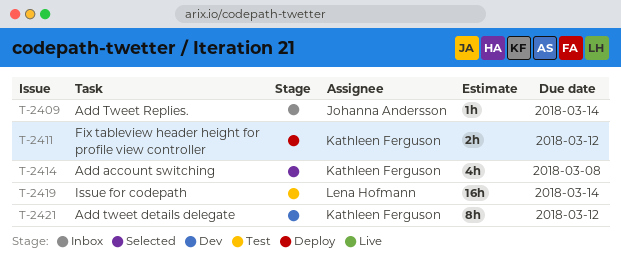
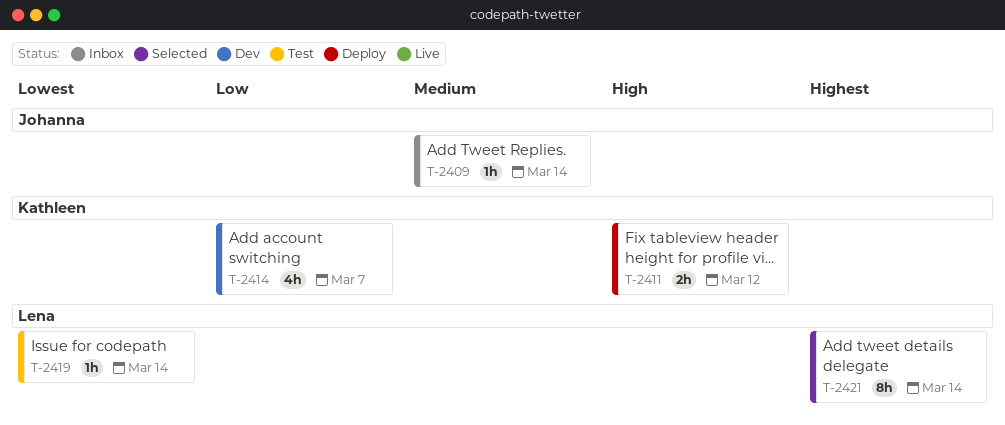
T-2414, status: Selected -> Dev
T-2414, due: Mar 8 -> Mar 7
T-2419, estimate: 16h -> 1h
T-2421, status: Dev -> Selected
T-2421, owner: Kathleen Ferguson -> Lena Hofmann
T-2421, due: Mar 12 -> Mar 14

